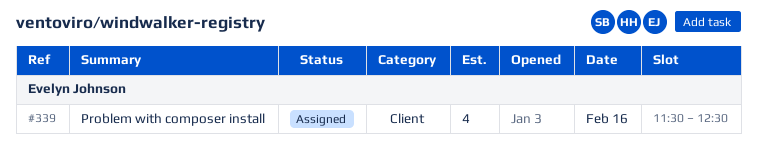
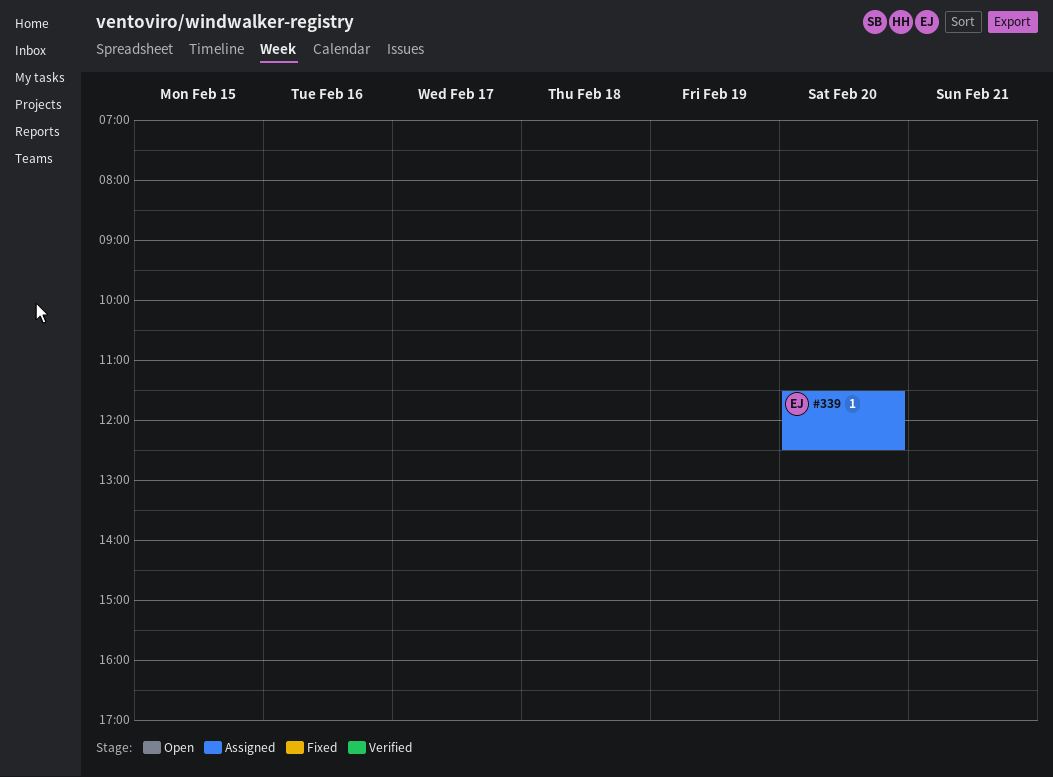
#339, estimate: 4 -> 1
#339, day: Feb 16 -> Feb 20

